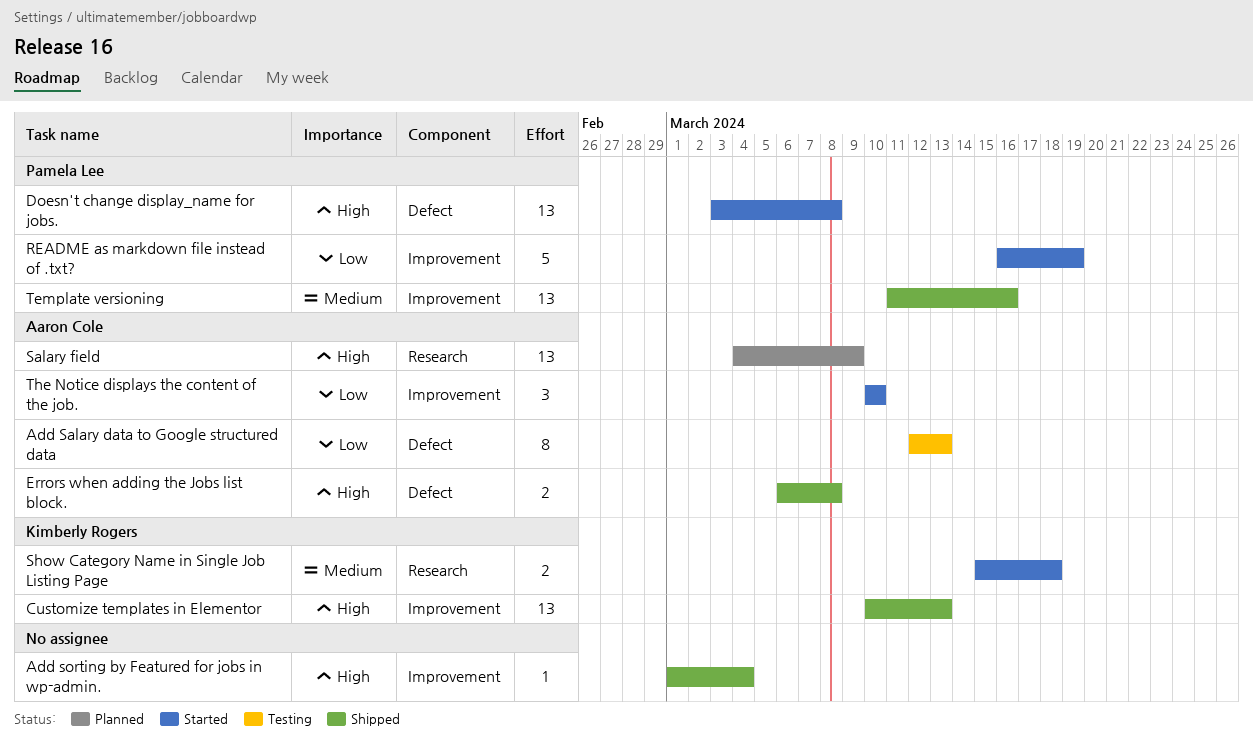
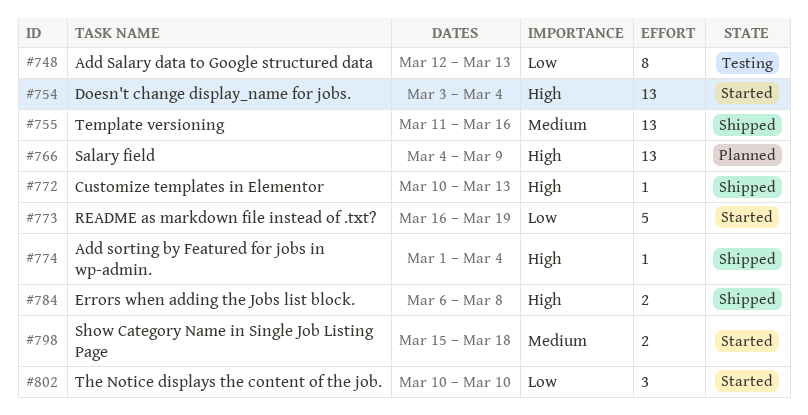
Customize templates in Elementor, estimate: 13 -> 1
Doesn't change display_name for jobs., due: Mar 8 -> Mar 4

